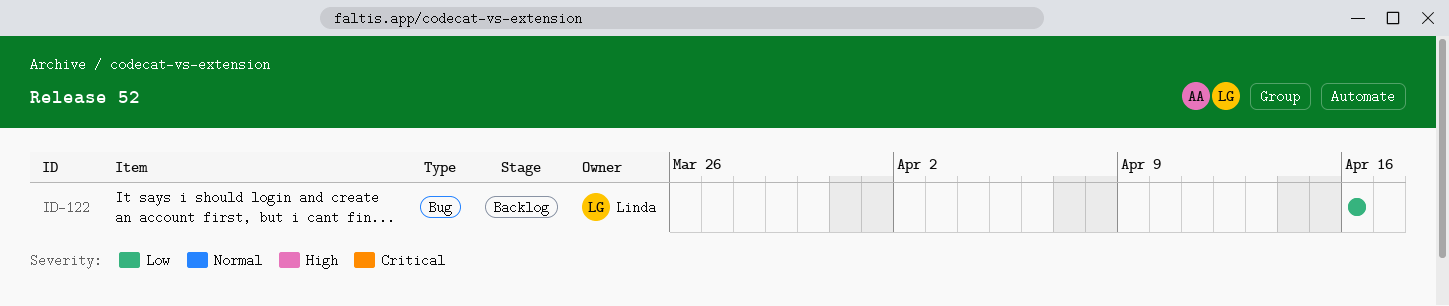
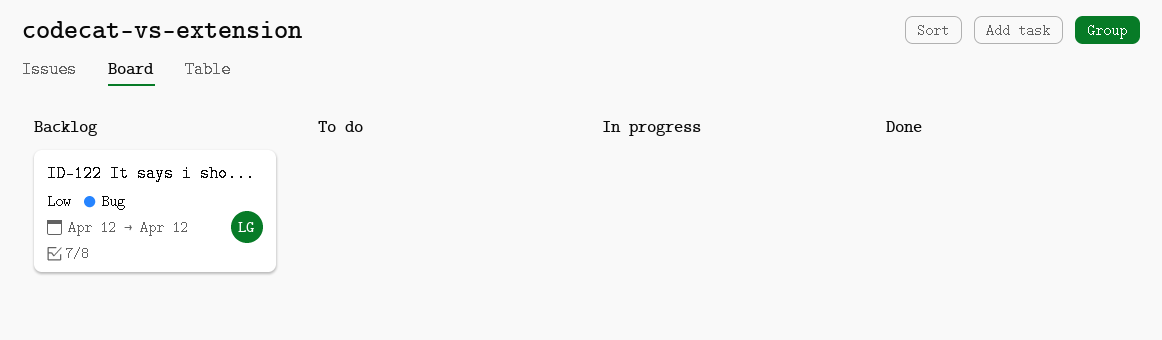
ID-122, start: Apr 16 -> Apr 12
ID-122, due: Apr 16 -> Apr 12

